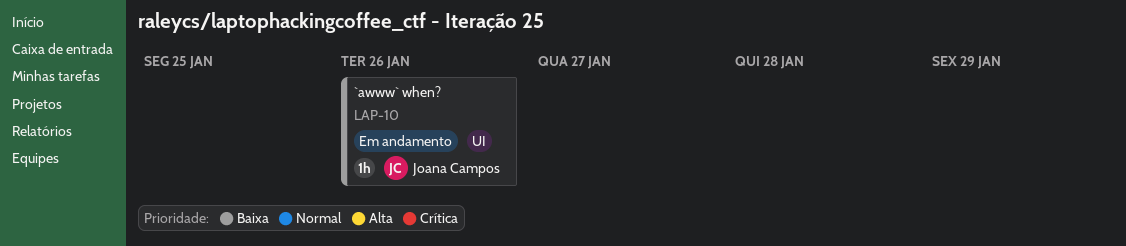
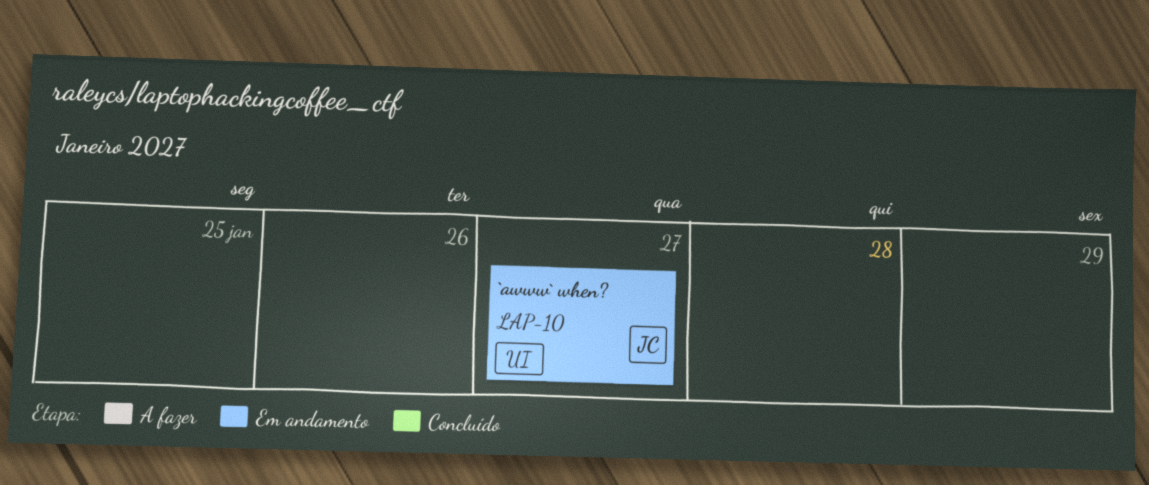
LAP-10, due: Jan 26 -> Jan 27

